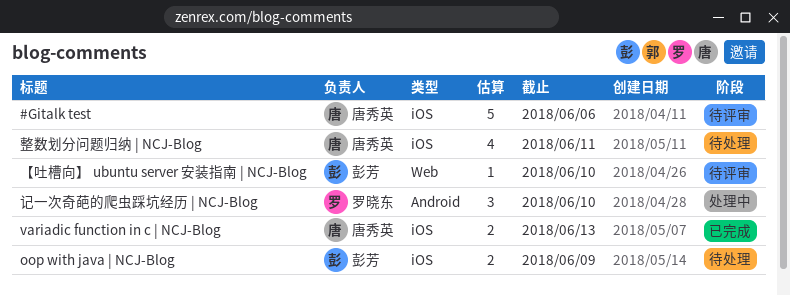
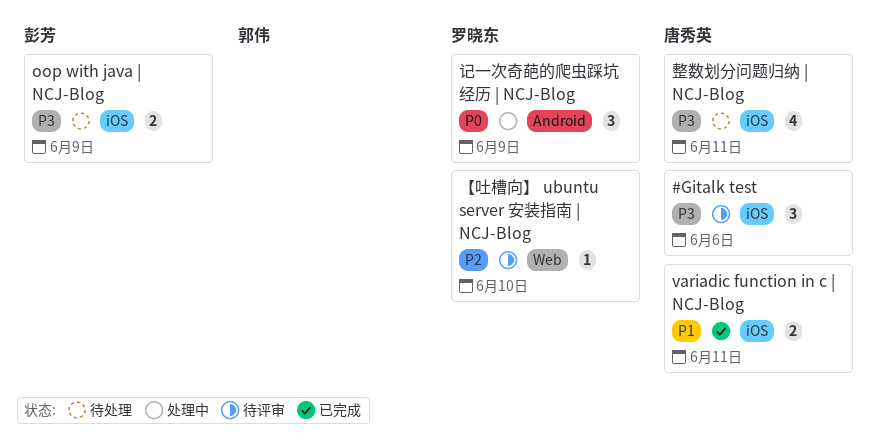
#Gitalk test, estimate: 5 -> 3
variadic function in c | NCJ-Blog, due: Jun 13 -> Jun 11
【吐槽向】 ubuntu server 安装指南 | NCJ-Blog, owner: 彭芳 -> 罗晓东
记一次奇葩的爬虫踩坑经历 | NCJ-Blog, due: Jun 10 -> Jun 9

